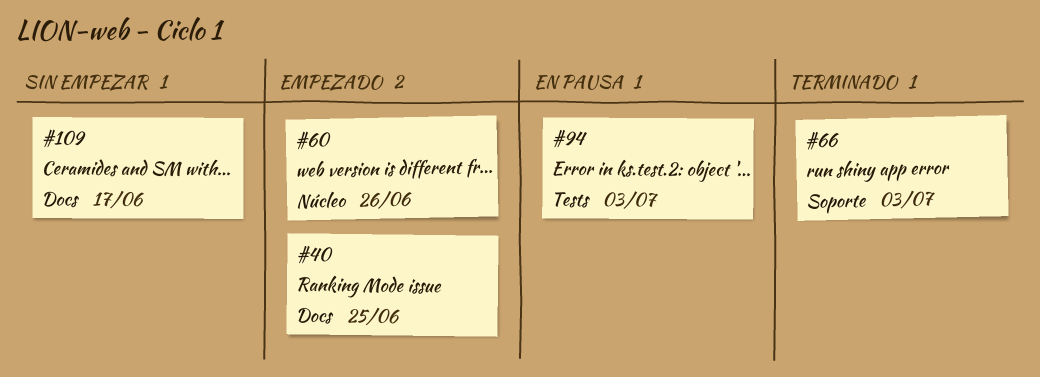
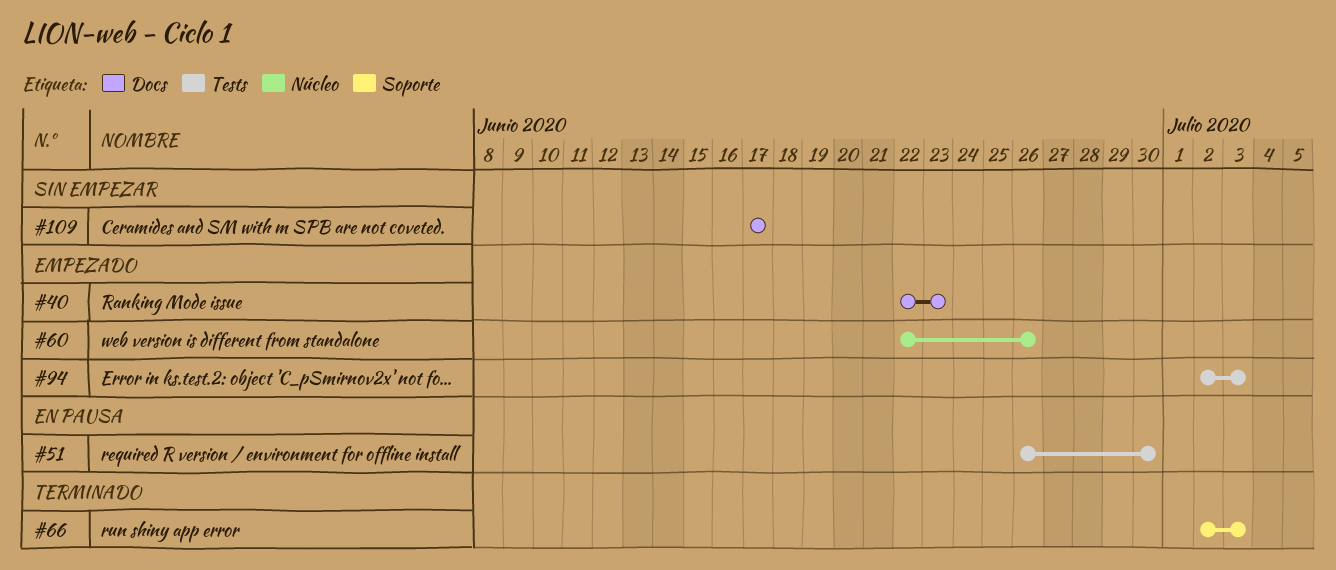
#40, due: Jun 25 -> Jun 23
#51: none -> present
#94, status: En pausa -> Empezado

